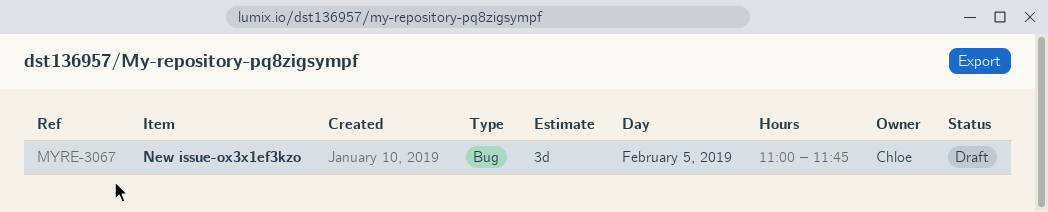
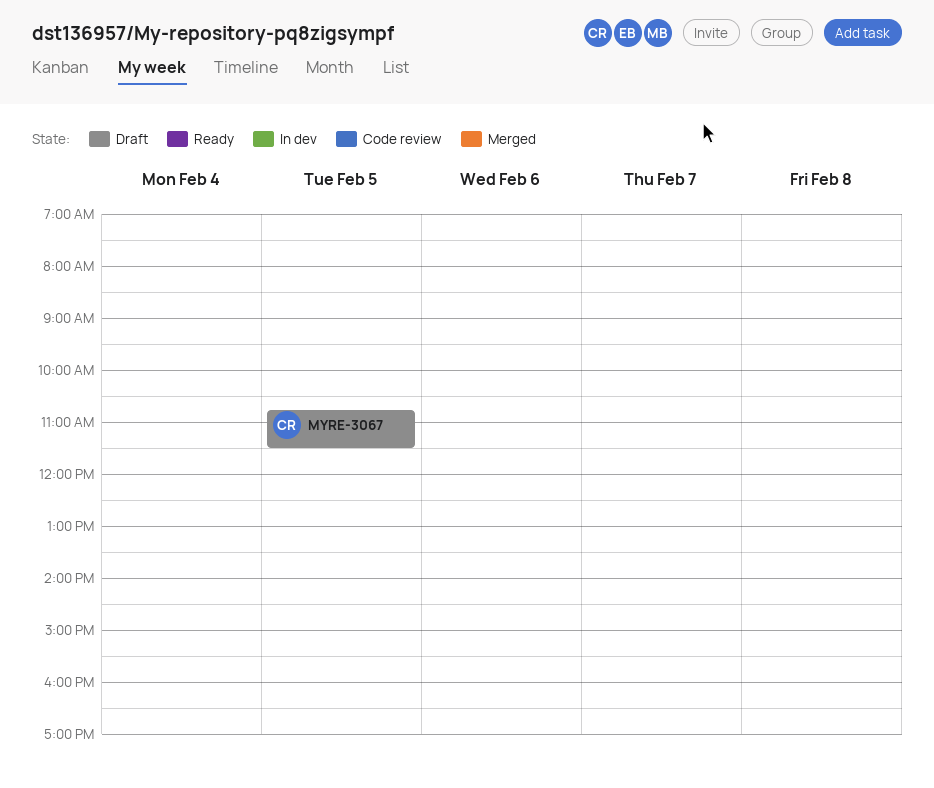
MYRE-3067, begins: 11:00 -> 10:45
MYRE-3067, ends: 11:45 -> 11:30

